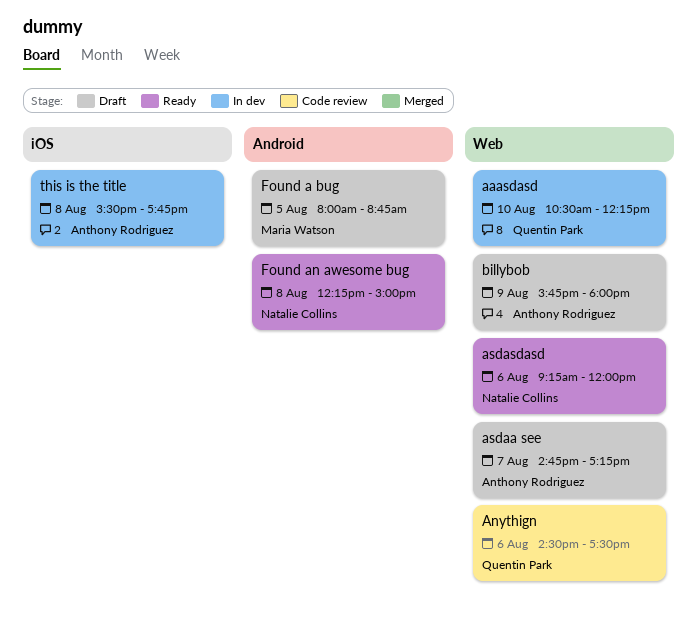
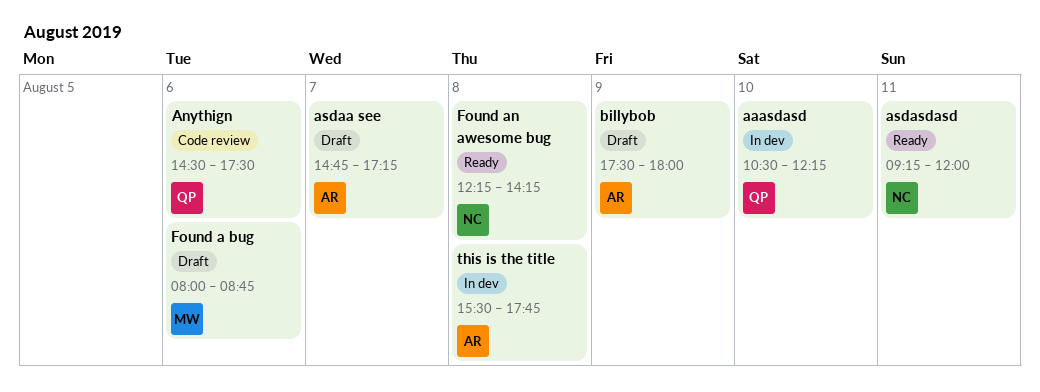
asdasdasd, day: Aug 6 -> Aug 11
billybob, begins: 15:45 -> 17:30
Found a bug, day: Aug 5 -> Aug 6
Found an awesome bug, ends: 15:00 -> 14:15

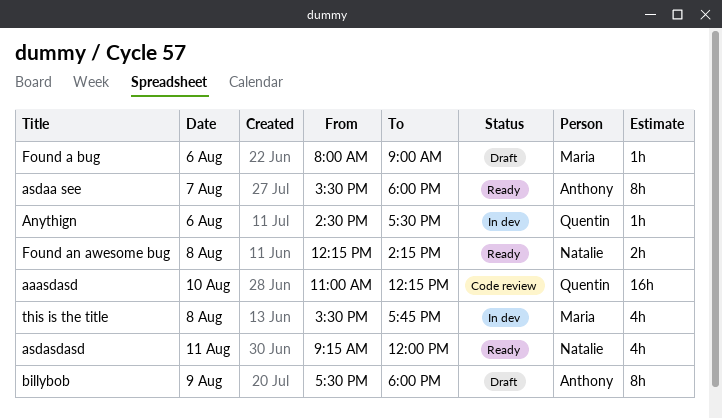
aaasdasd, status: In dev -> Code review
aaasdasd, begins: 10:30 -> 11:00
Anythign, status: Code review -> In dev
asdaa see, status: Draft -> Ready
asdaa see, begins: 14:45 -> 15:30
asdaa see, ends: 17:15 -> 18:00
Found a bug, ends: 08:45 -> 09:00
this is the title, owner: Anthony -> Maria

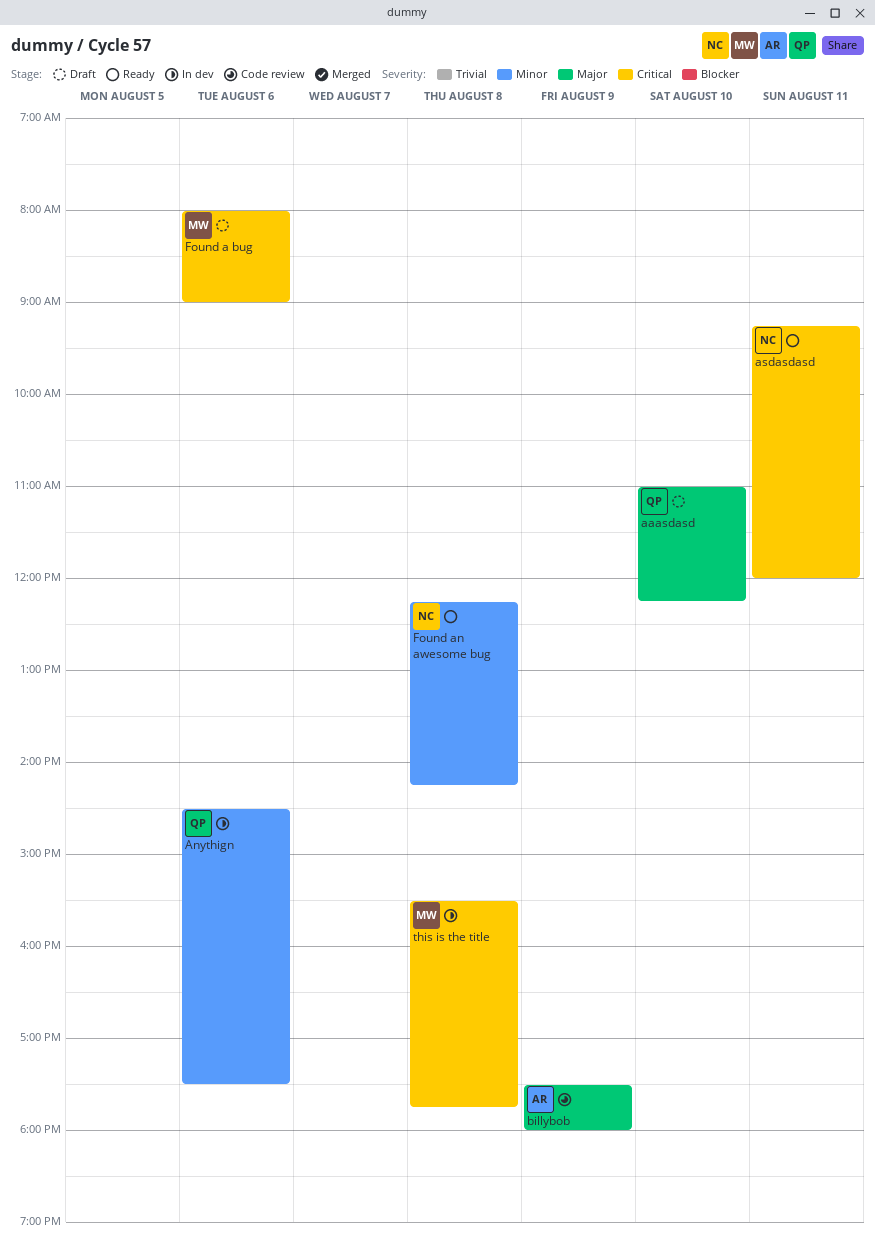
aaasdasd, status: Code review -> Draft
asdaa see: present -> none
billybob, status: Draft -> Code review

